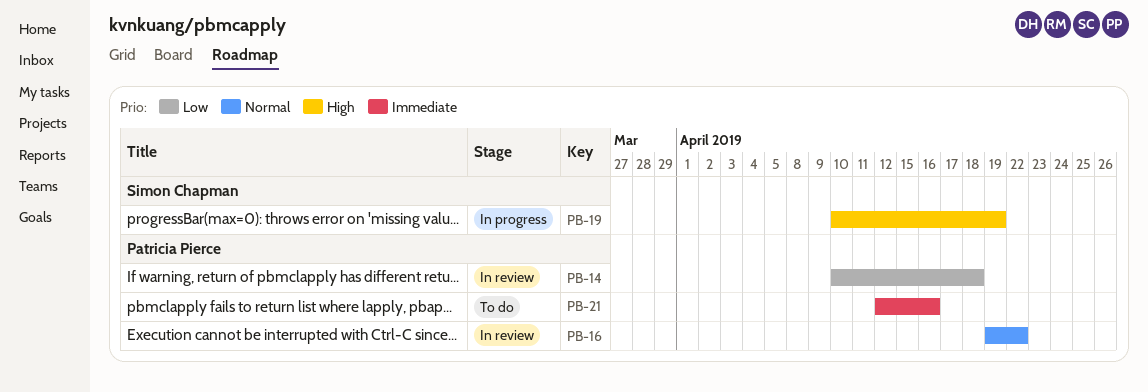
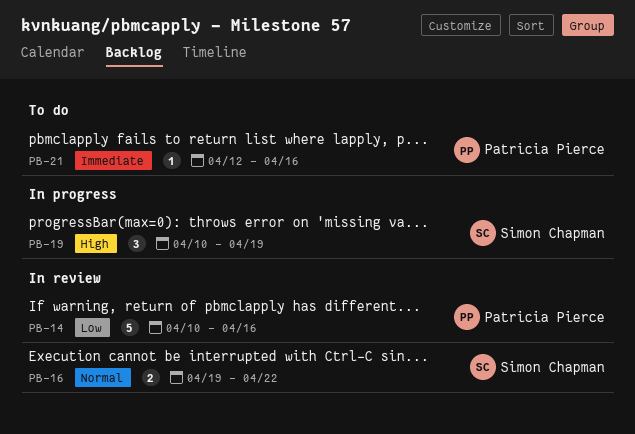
PB-14, due: Apr 18 -> Apr 16
PB-16, owner: Patricia Pierce -> Simon Chapman

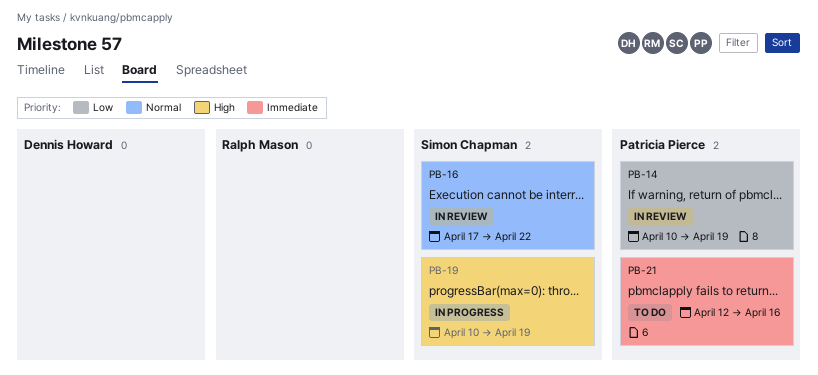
PB-14, due: Apr 16 -> Apr 19
PB-16, start: Apr 19 -> Apr 17

